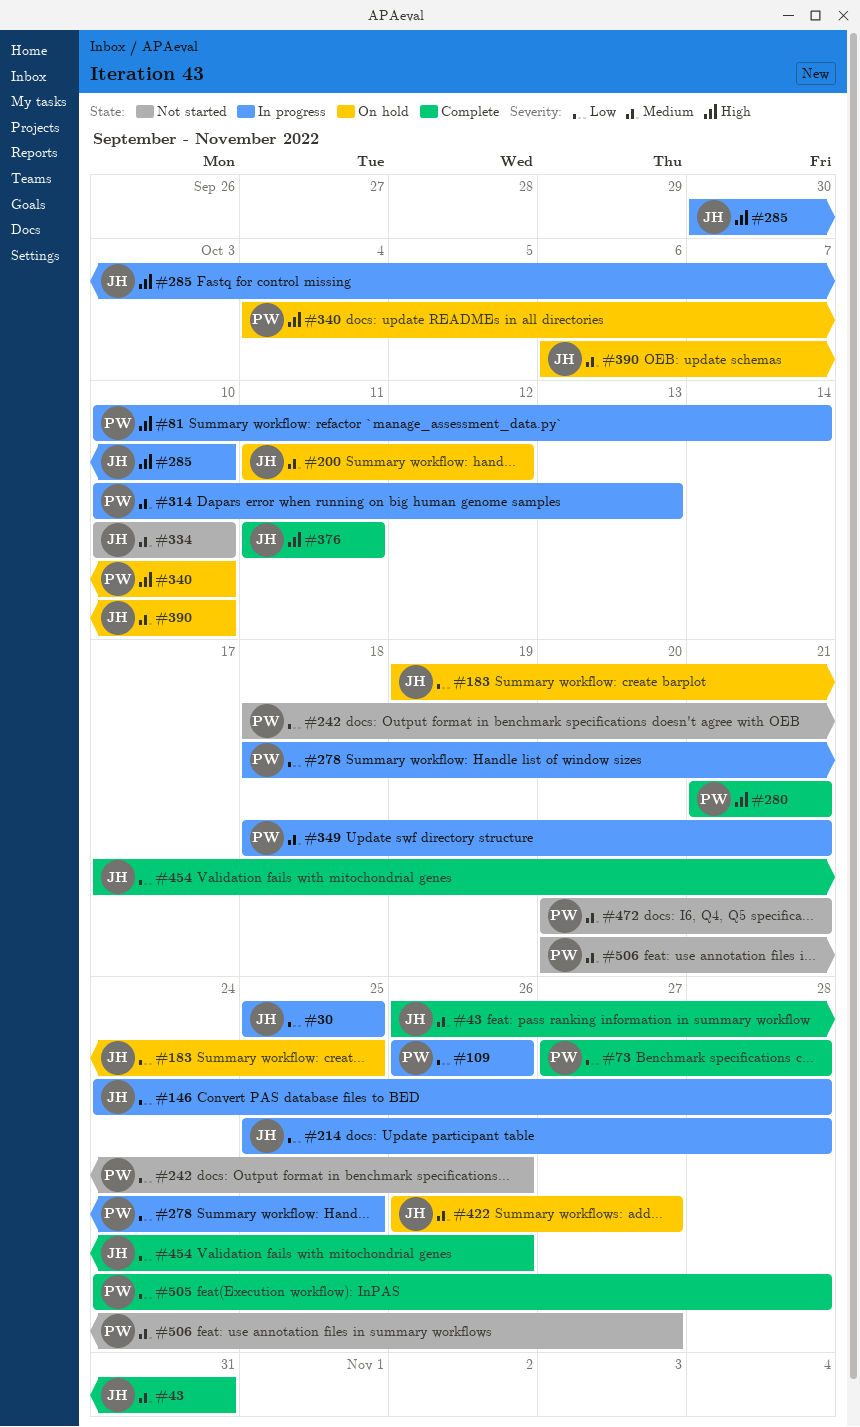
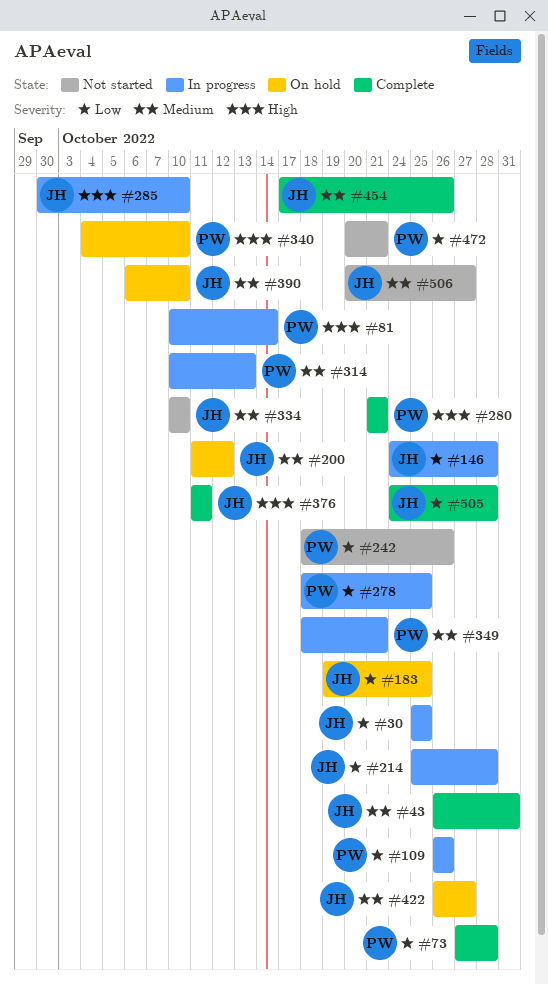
#454, priority: Low -> Medium
#472, priority: Medium -> Low
#505, owner: PW -> JH
#506, owner: PW -> JH

